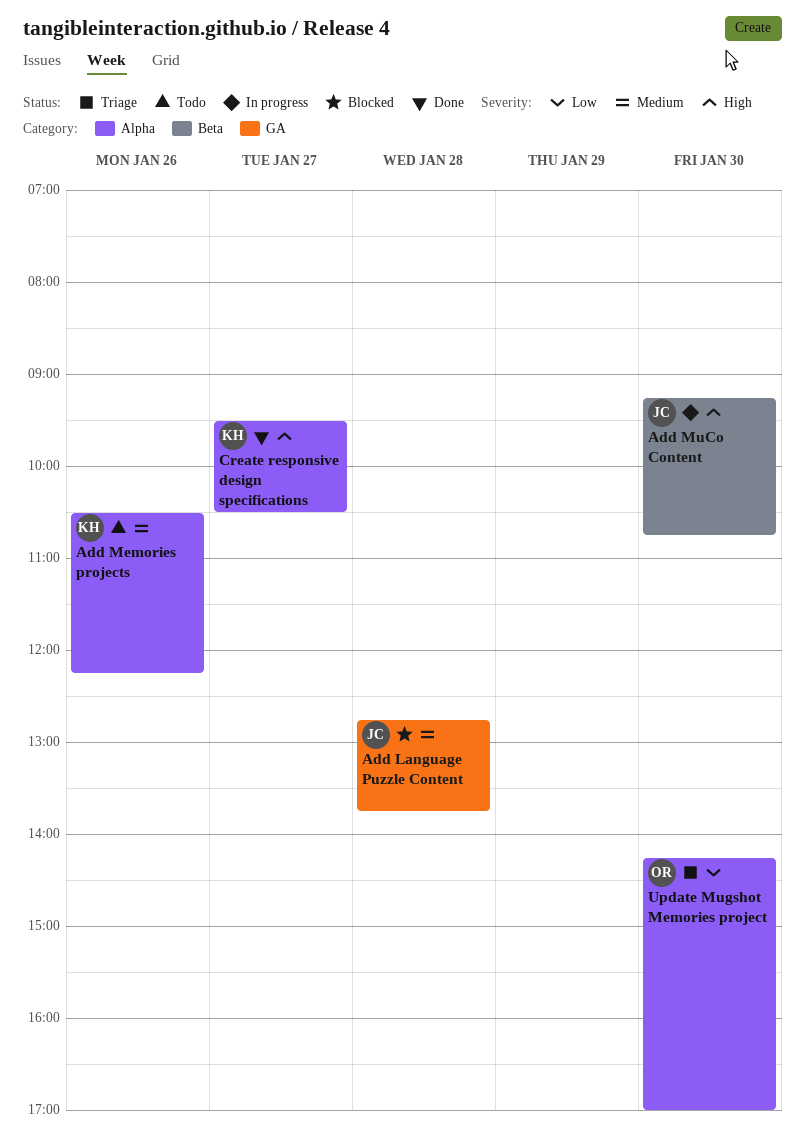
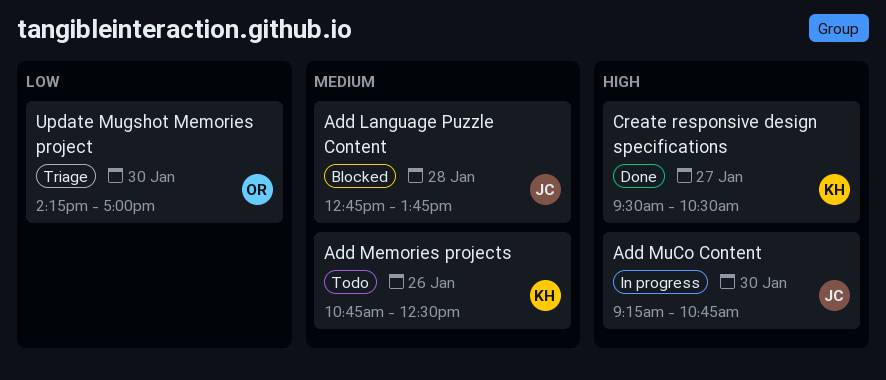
Add Memories projects, begins: 10:30 -> 10:45
Add Memories projects, ends: 12:15 -> 12:30

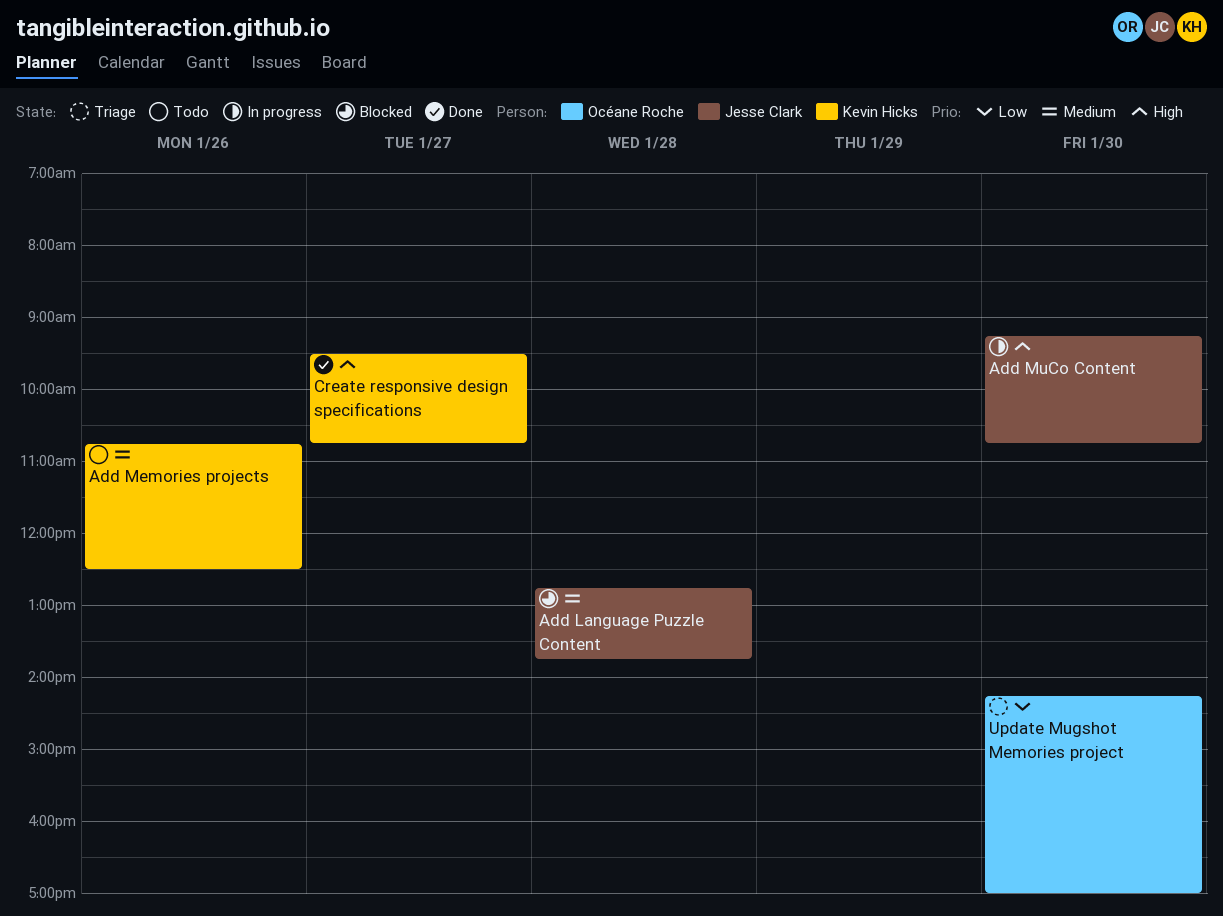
Create responsive design specifications, ends: 10:30 -> 10:45

